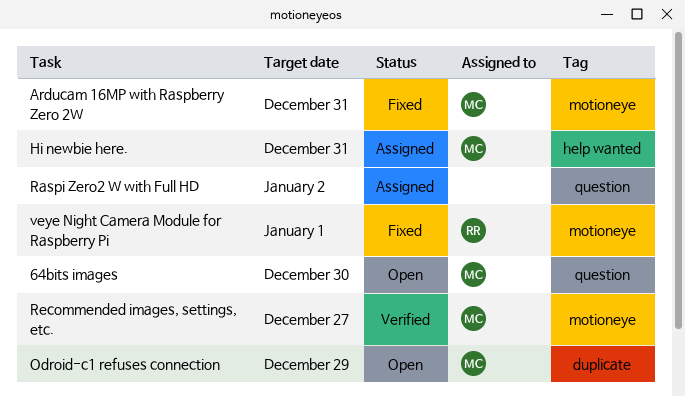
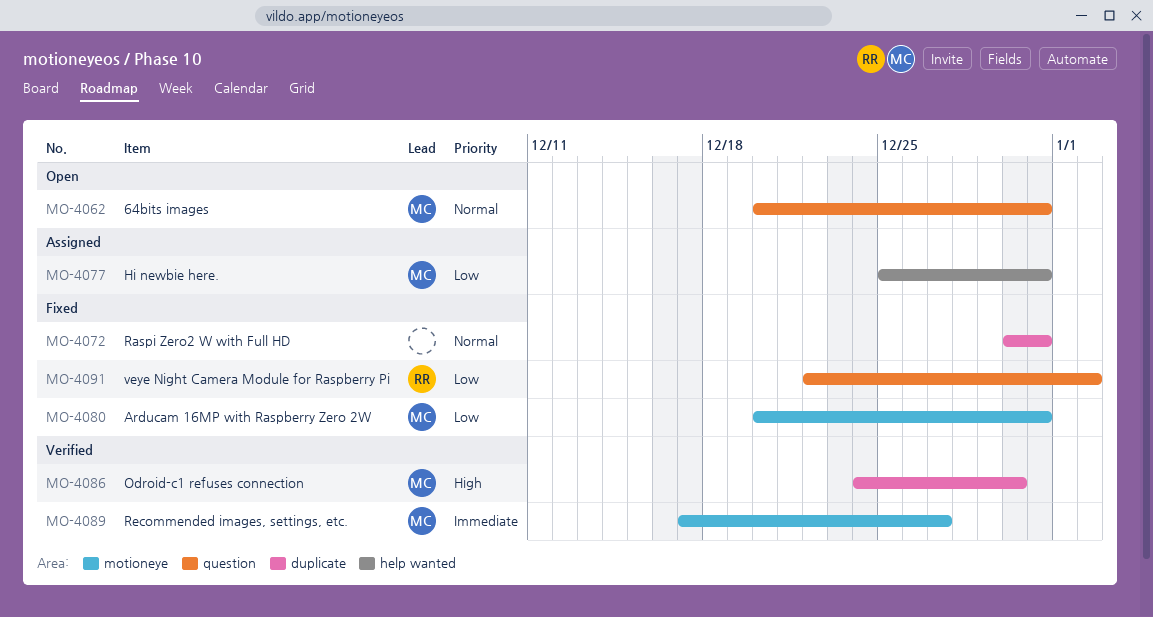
64bits images, due: Dec 30 -> Dec 31
Odroid-c1 refuses connection, status: Open -> Verified
Odroid-c1 refuses connection, due: Dec 29 -> Dec 30
Raspi Zero2 W with Full HD, status: Assigned -> Fixed
Raspi Zero2 W with Full HD, label: question -> duplicate
Raspi Zero2 W with Full HD, due: Jan 2 -> Dec 31
veye Night Camera Module for Raspberry Pi, label: motioneye -> question
veye Night Camera Module for Raspberry Pi, due: Jan 1 -> Jan 2

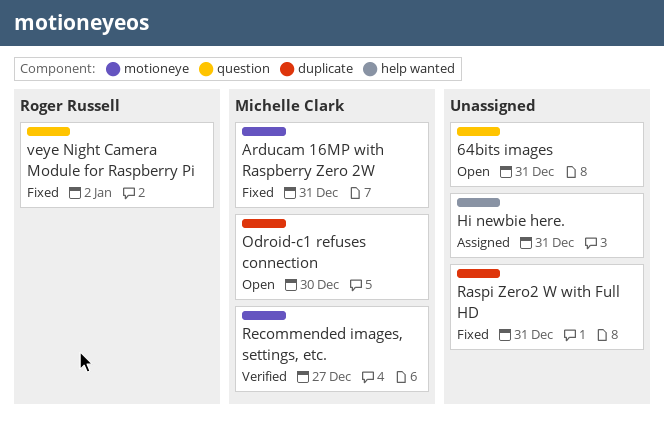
64bits images, owner: Michelle Clark -> none
Hi newbie here., owner: Michelle Clark -> none
Odroid-c1 refuses connection, status: Verified -> Open

